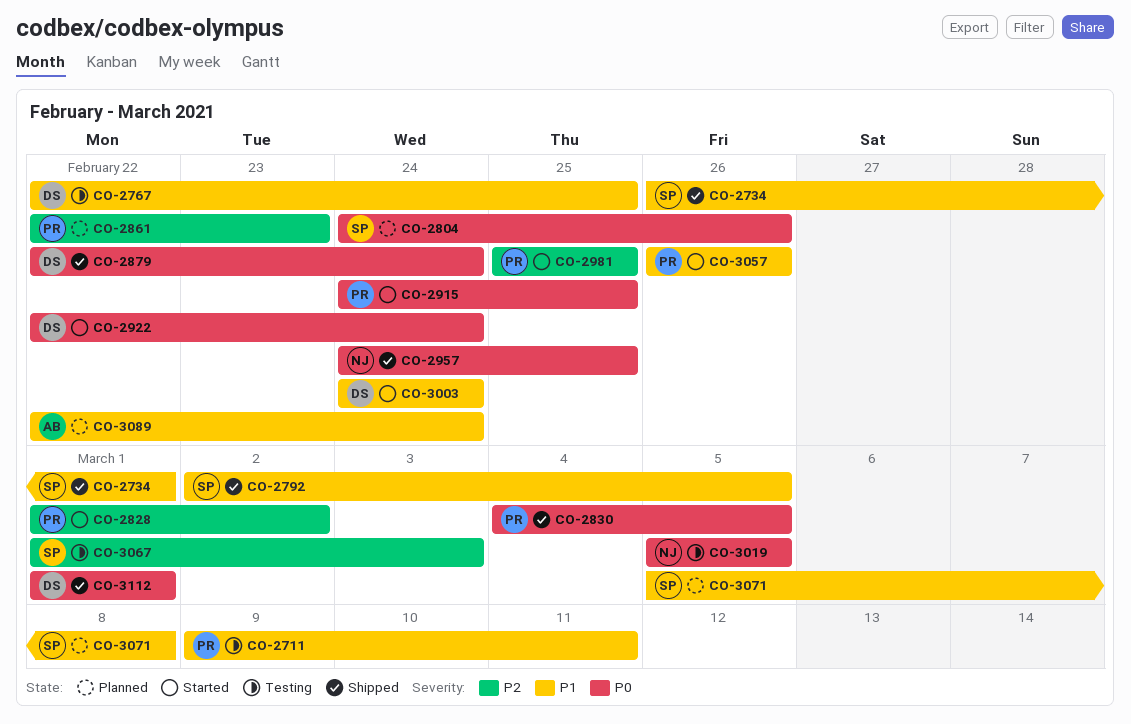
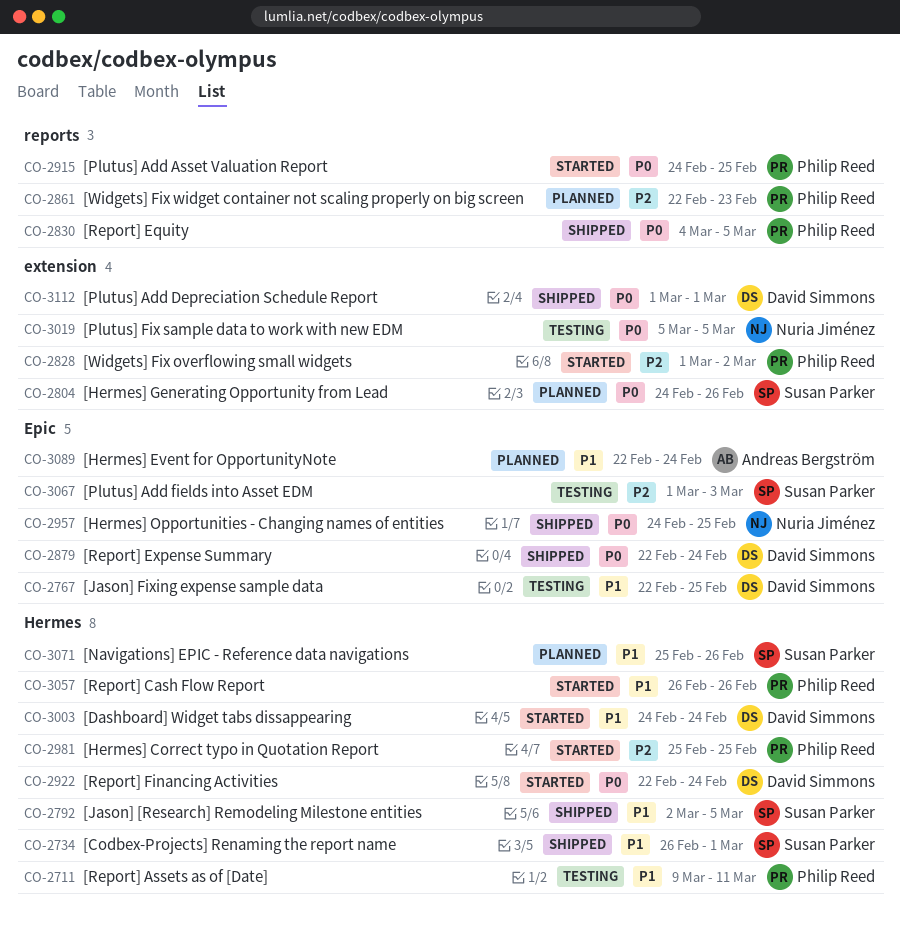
CO-3071, start: Mar 5 -> Feb 25
CO-3071, due: Mar 8 -> Feb 26

